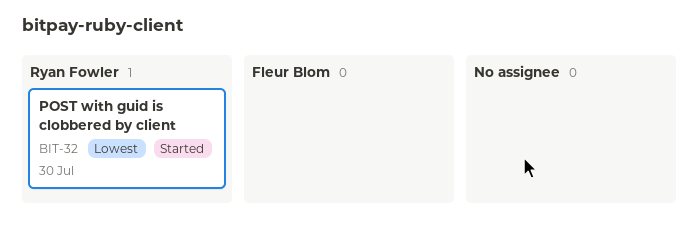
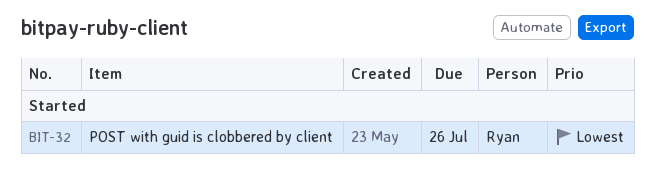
BIT-32, due: Jul 30 -> Jul 26

